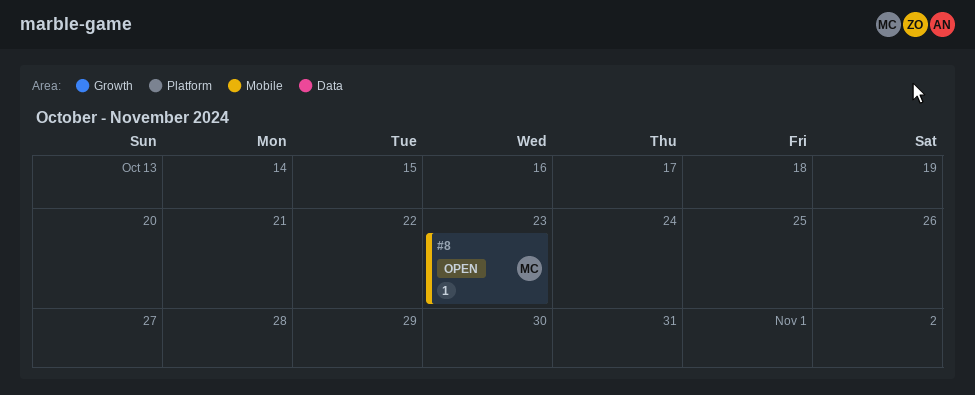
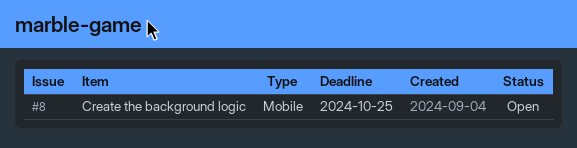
#8, due: Oct 23 -> Oct 25

